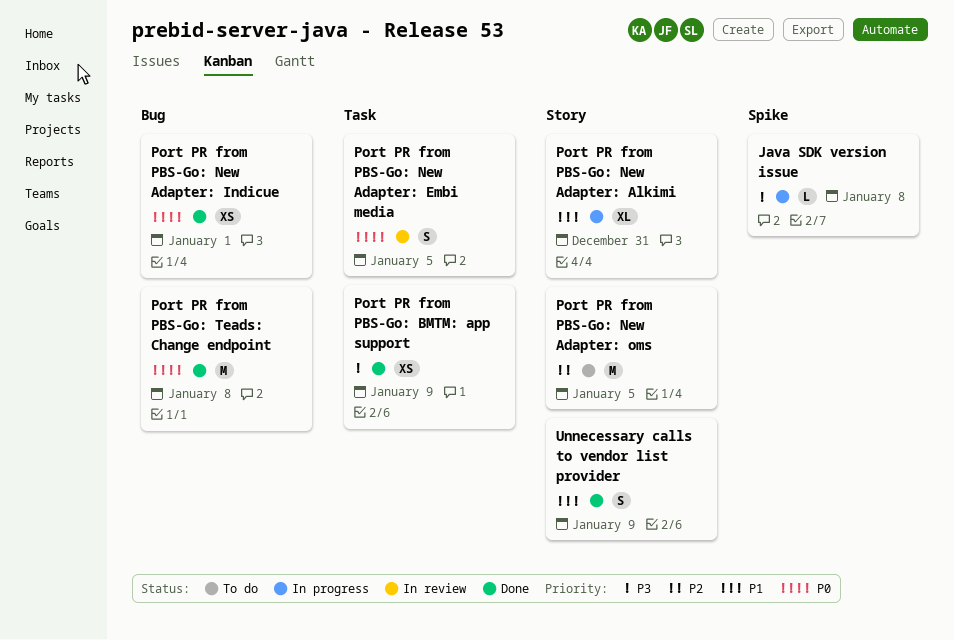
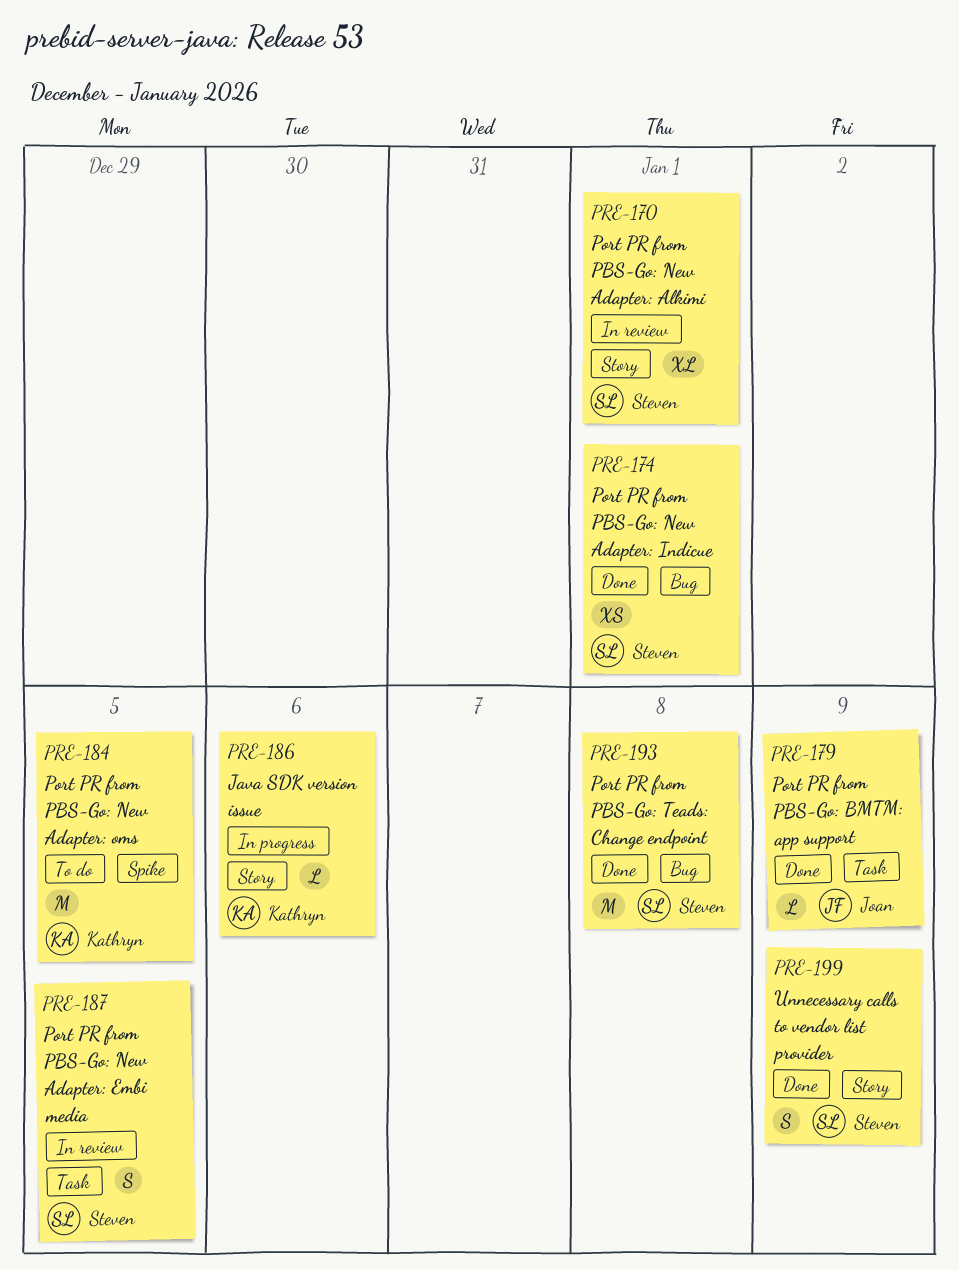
Java SDK version issue, label: Spike -> Story
Java SDK version issue, due: Jan 8 -> Jan 6
Port PR from PBS-Go: BMTM: app support, estimate: XS -> L
Port PR from PBS-Go: New Adapter: Alkimi, status: In progress -> In review
Port PR from PBS-Go: New Adapter: Alkimi, due: Dec 31 -> Jan 1
Port PR from PBS-Go: New Adapter: oms, label: Story -> Spike

